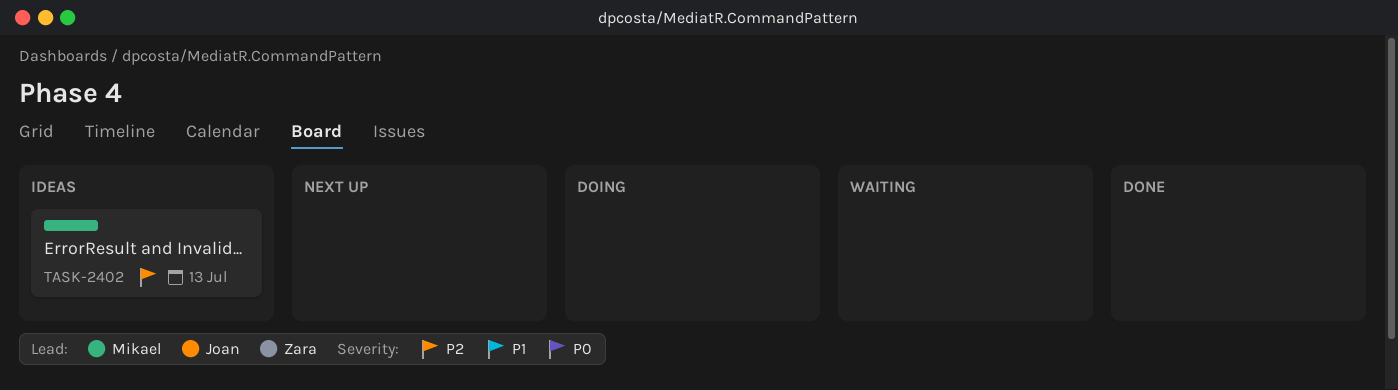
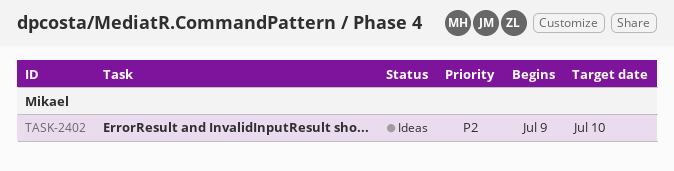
TASK-2402, due: Jul 13 -> Jul 10

